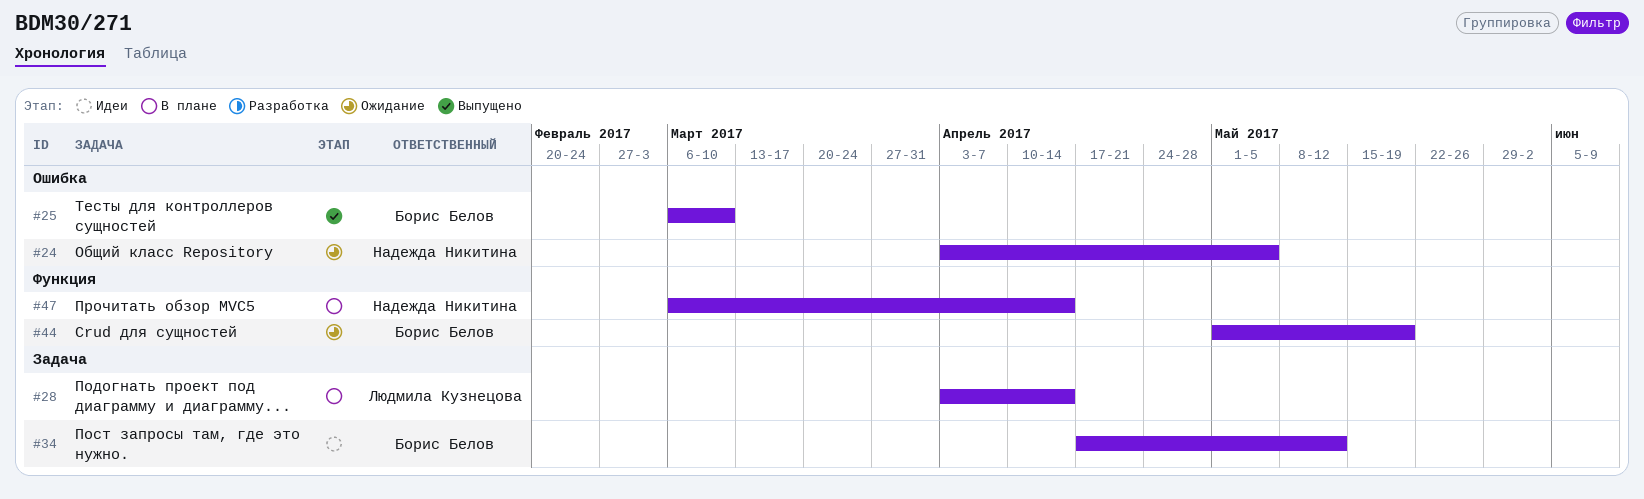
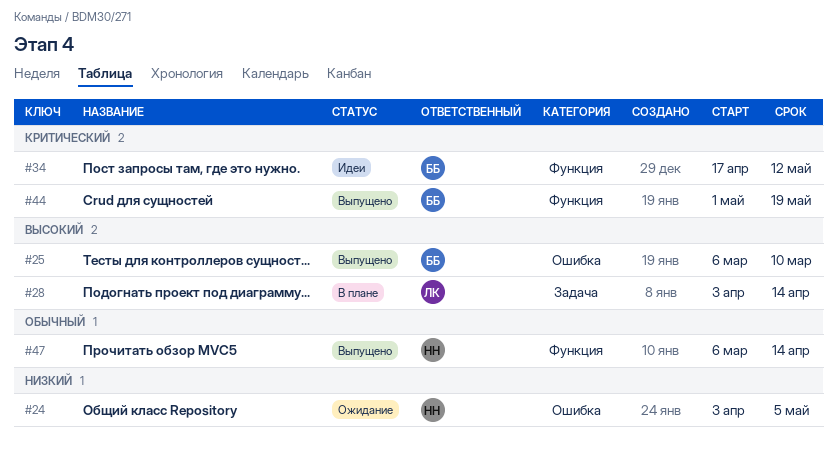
#34, label: Задача -> Функция
#44, status: Ожидание -> Выпущено
#47, status: В плане -> Выпущено

